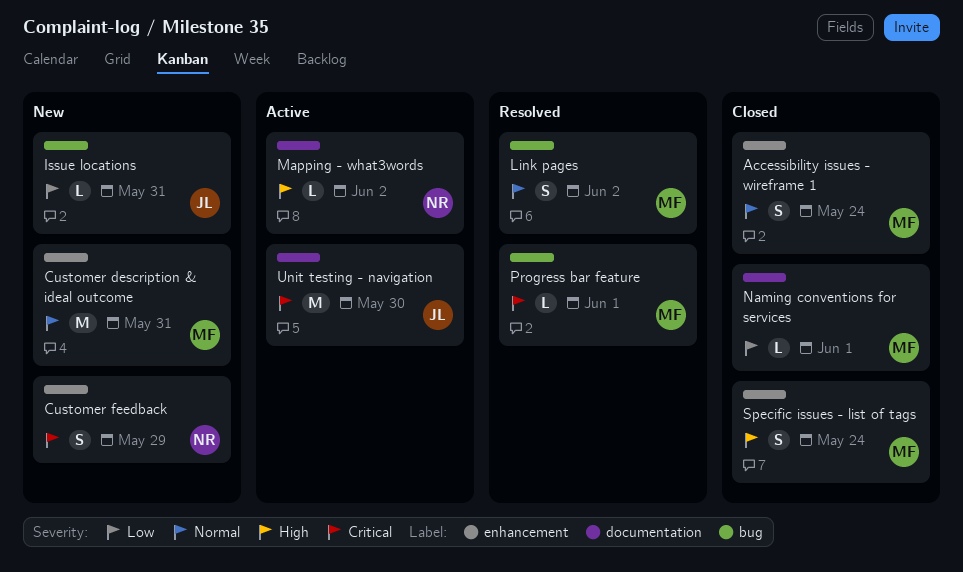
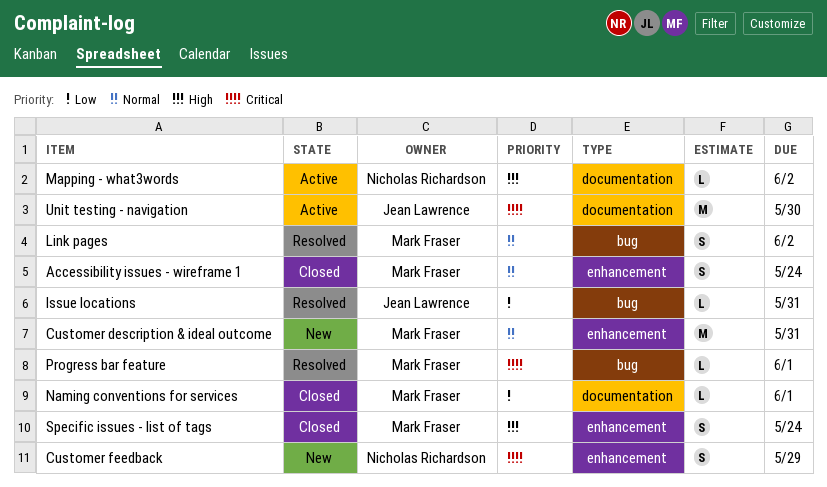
Issue locations, status: New -> Resolved

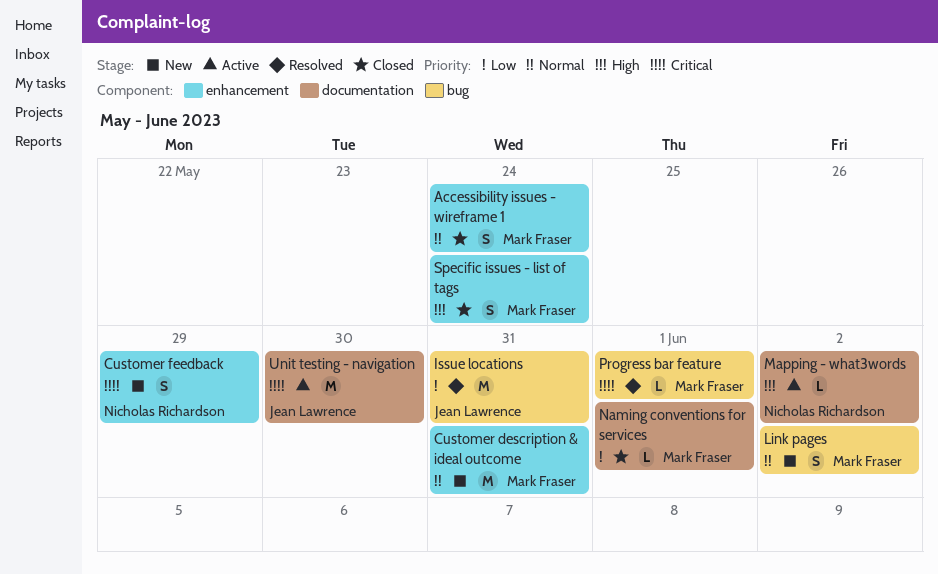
Issue locations, estimate: L -> M
Link pages, status: Resolved -> New

